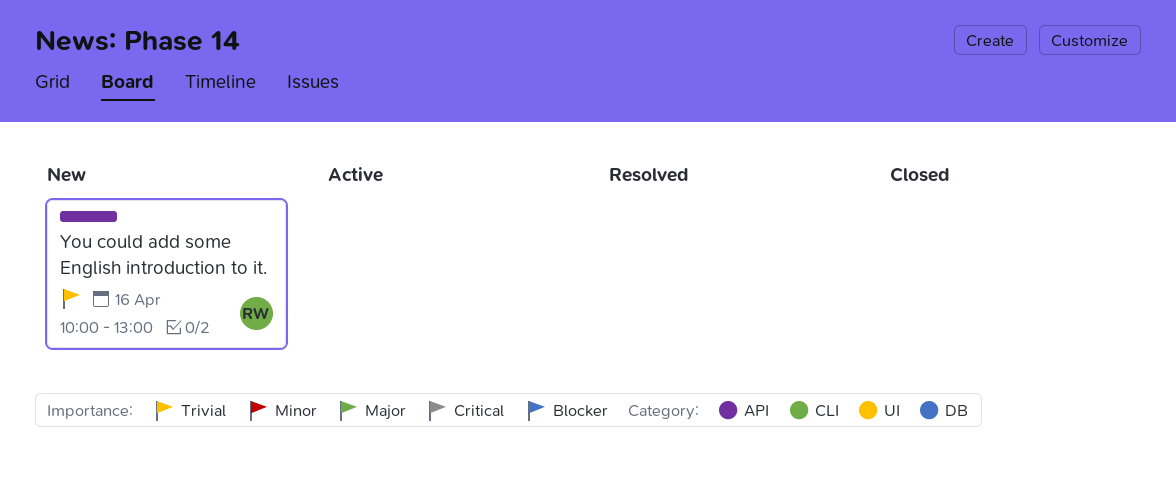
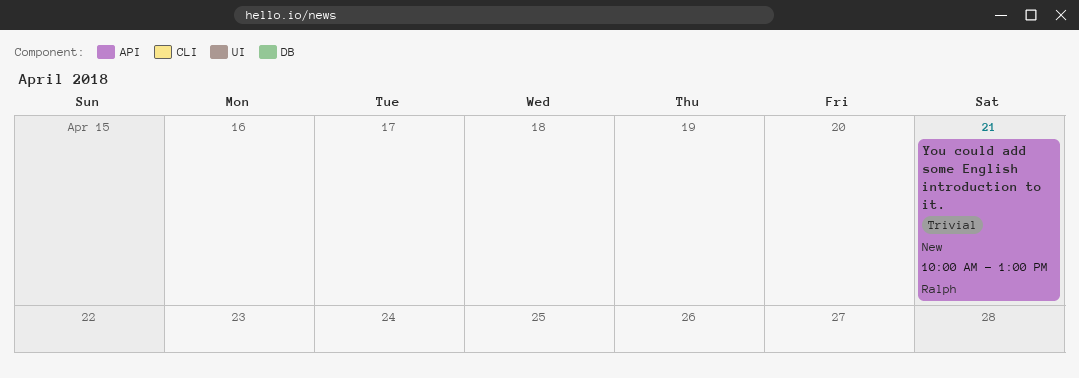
You could add some English introduction to it., day: Apr 16 -> Apr 21

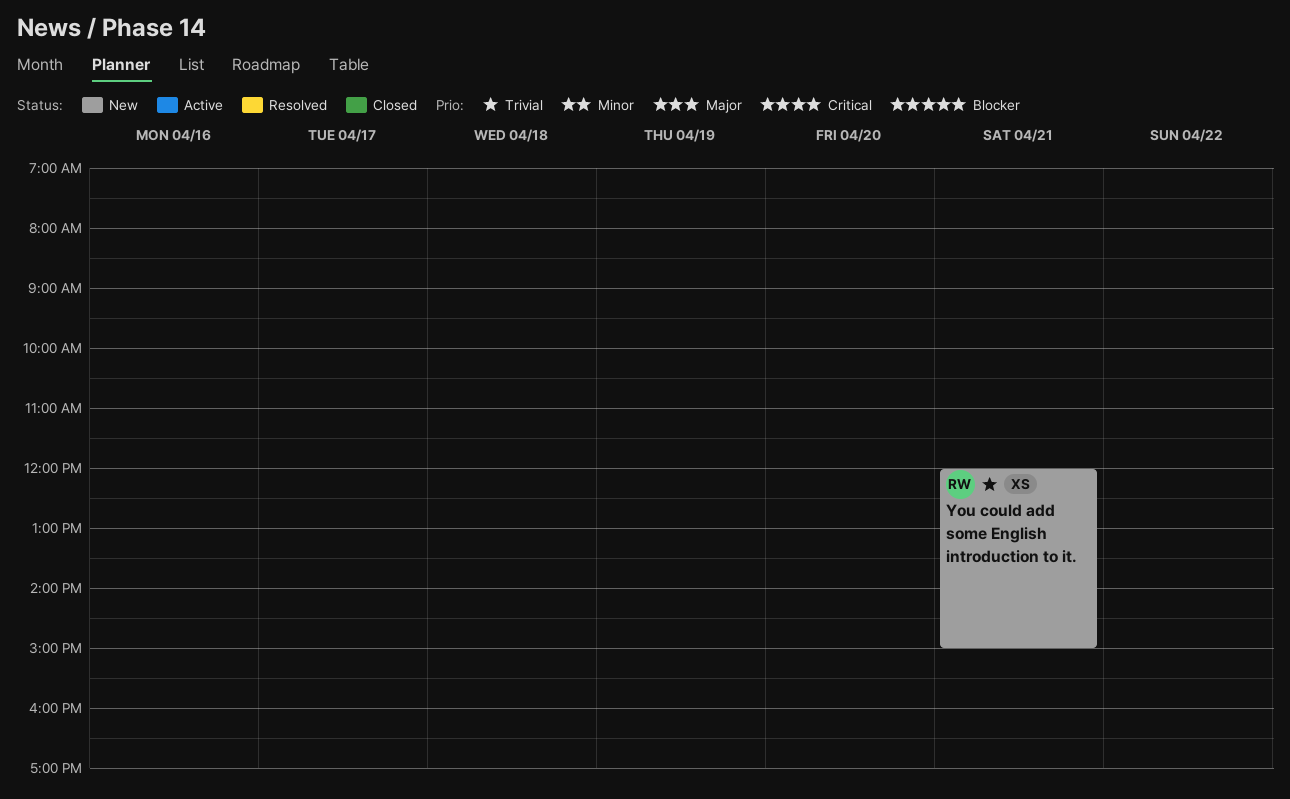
You could add some English introduction to it., begins: 10:00 -> 12:00
You could add some English introduction to it., ends: 13:00 -> 15:00

